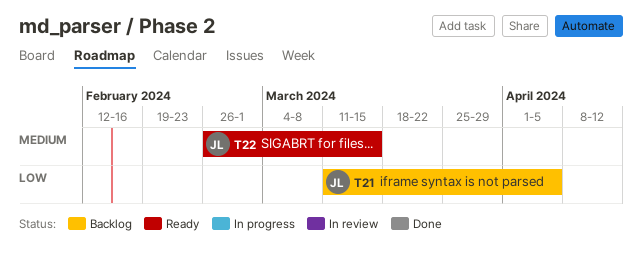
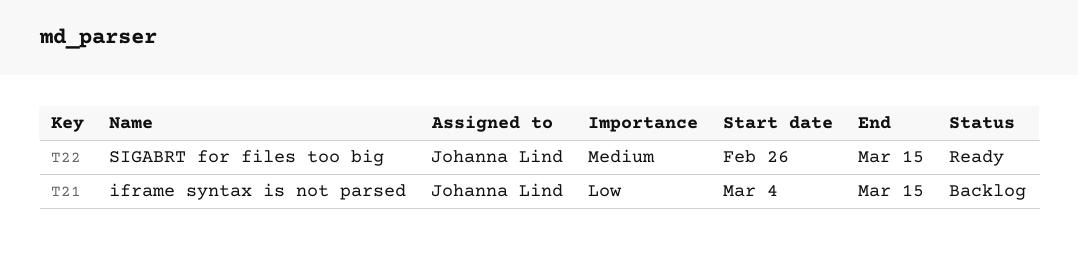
T21, start: Mar 11 -> Mar 4
T21, due: Apr 5 -> Mar 15

